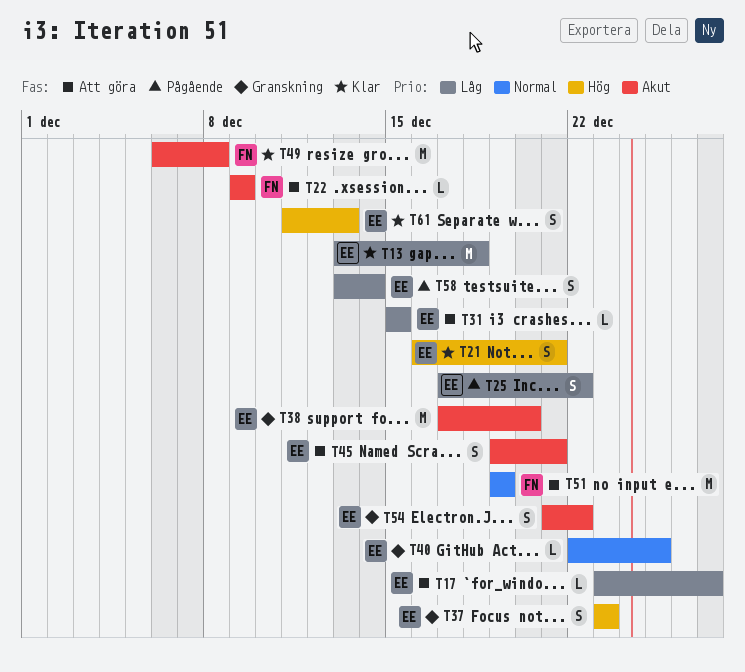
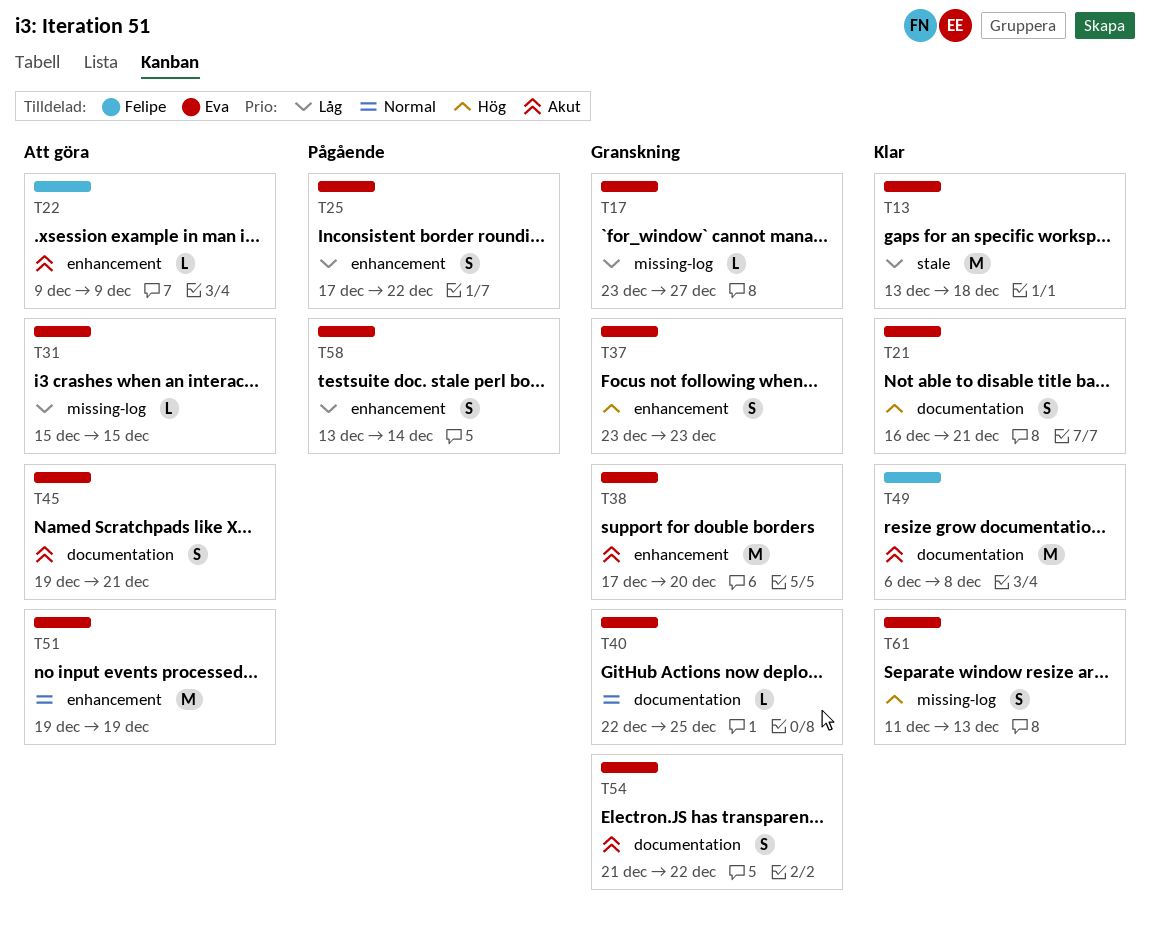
T17, status: Att göra -> Granskning
T51, owner: Felipe -> Eva

